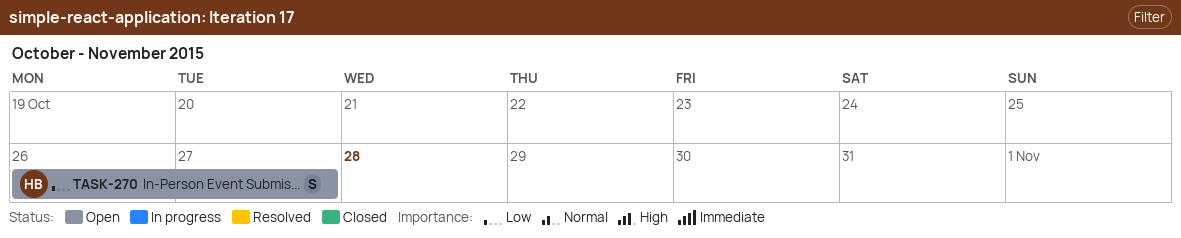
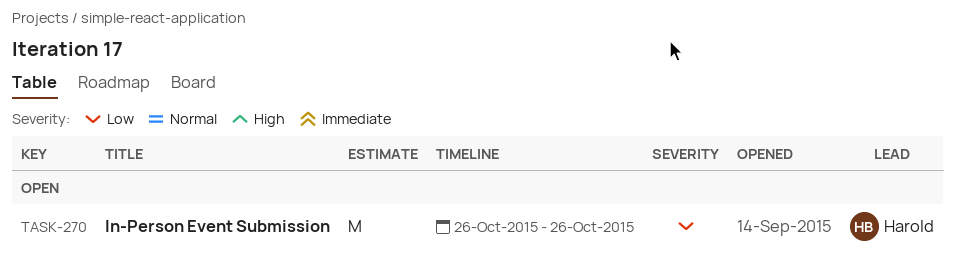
TASK-270, estimate: S -> M
TASK-270, due: Oct 27 -> Oct 26

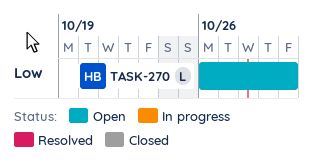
TASK-270, estimate: M -> L
TASK-270, due: Oct 26 -> Oct 30

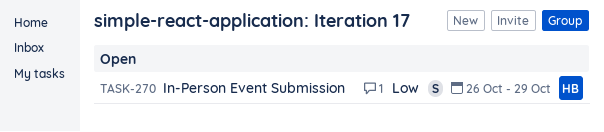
TASK-270, estimate: L -> S
TASK-270, due: Oct 30 -> Oct 29

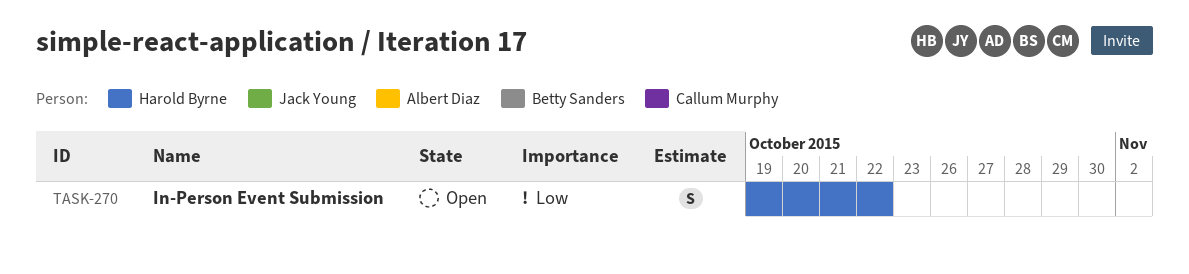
TASK-270, start: Oct 26 -> Oct 19
TASK-270, due: Oct 29 -> Oct 22

